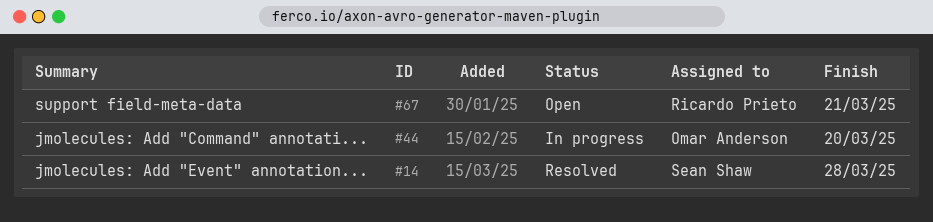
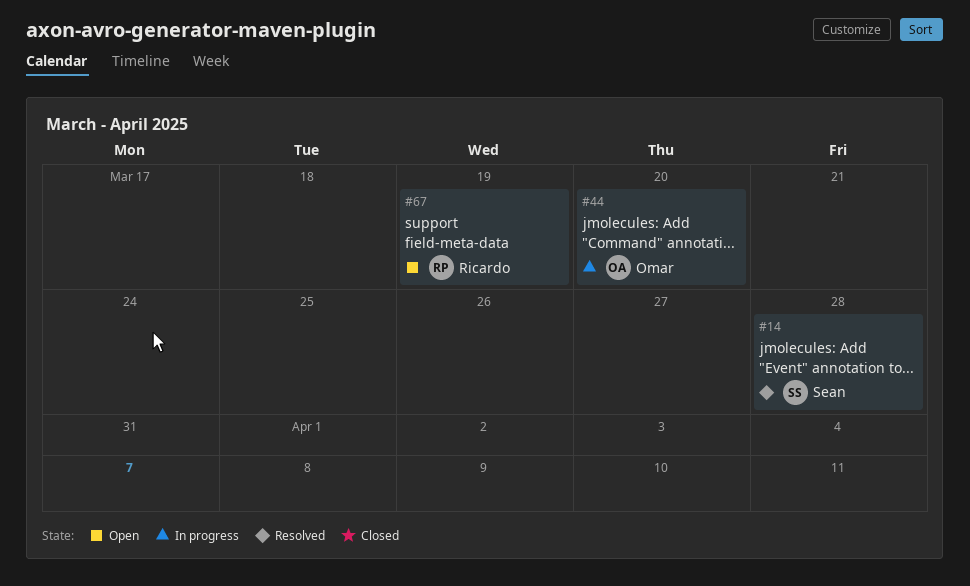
#67, due: Mar 21 -> Mar 19

